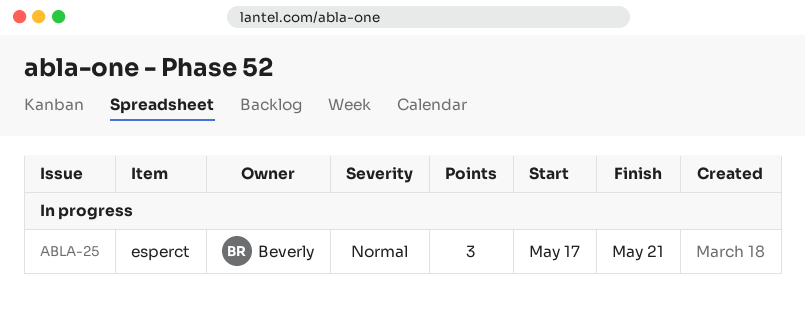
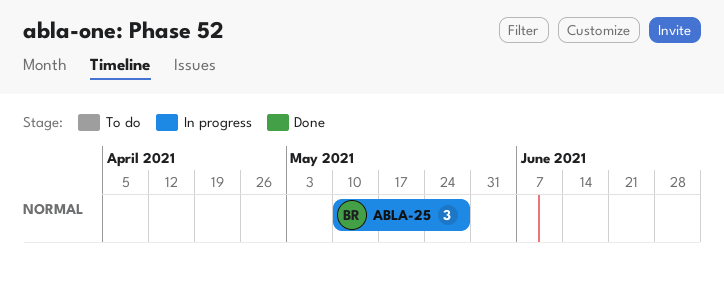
ABLA-25, start: May 17 -> May 10
ABLA-25, due: May 21 -> May 28

